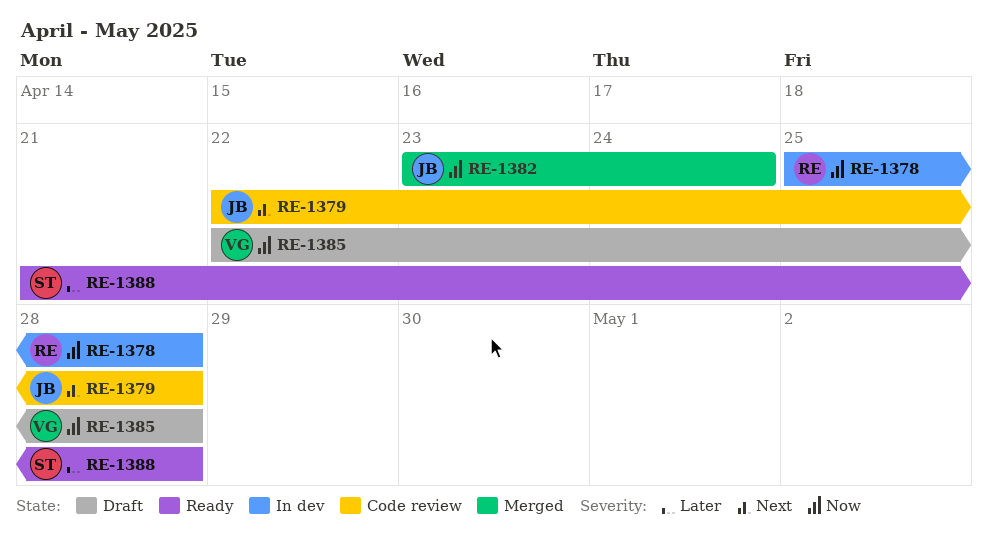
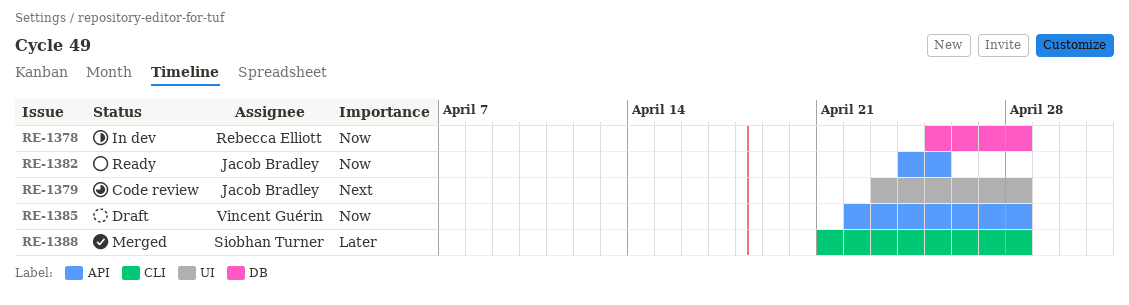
RE-1379, start: Apr 22 -> Apr 23
RE-1382, status: Merged -> Ready
RE-1382, start: Apr 23 -> Apr 24
RE-1382, due: Apr 24 -> Apr 25
RE-1388, status: Ready -> Merged

